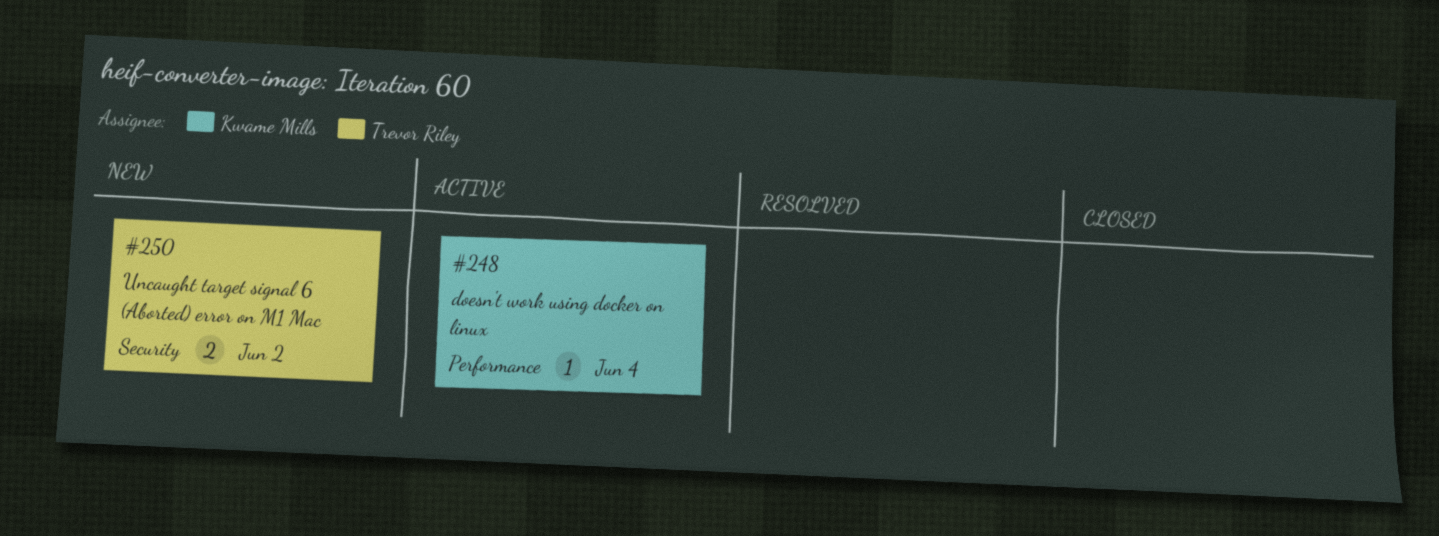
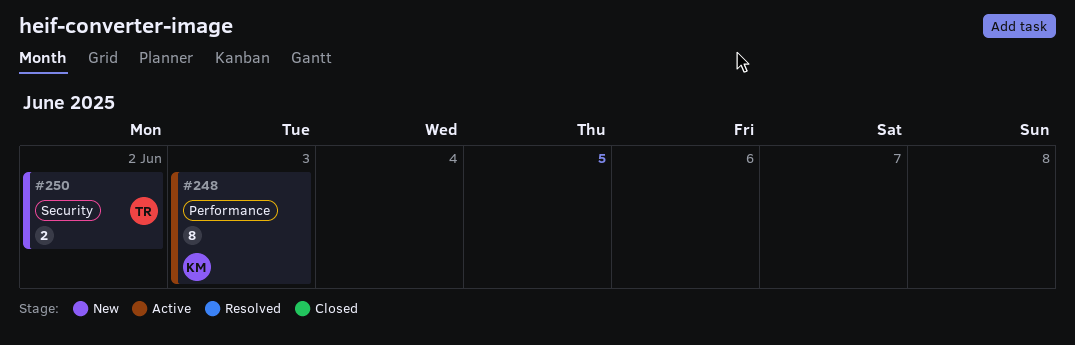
#248, estimate: 1 -> 8
#248, due: Jun 4 -> Jun 3

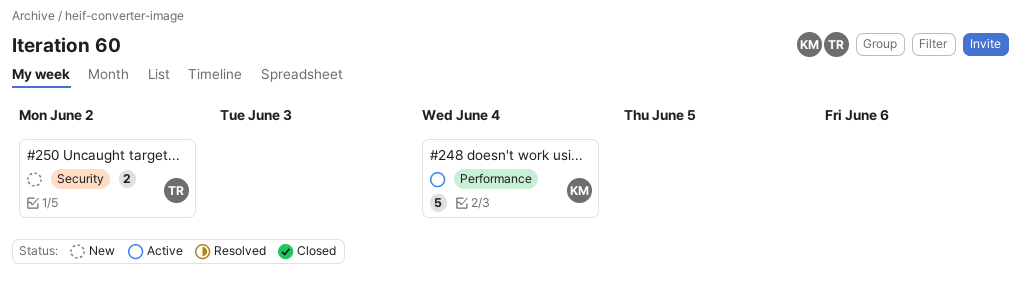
#248, estimate: 8 -> 5
#248, due: Jun 3 -> Jun 4

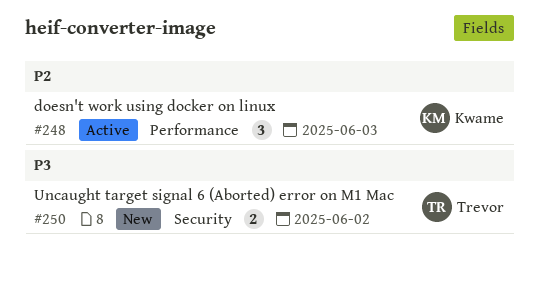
#248, estimate: 5 -> 3
#248, due: Jun 4 -> Jun 3

